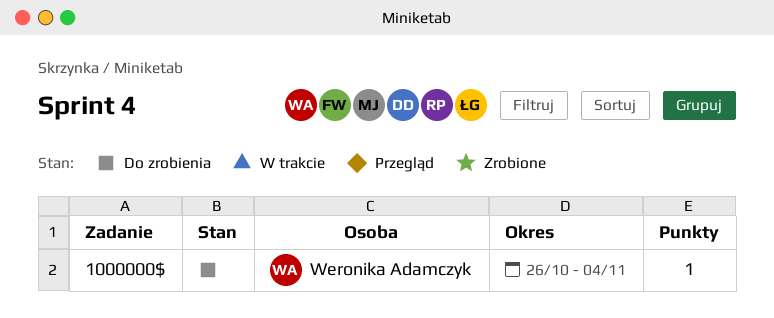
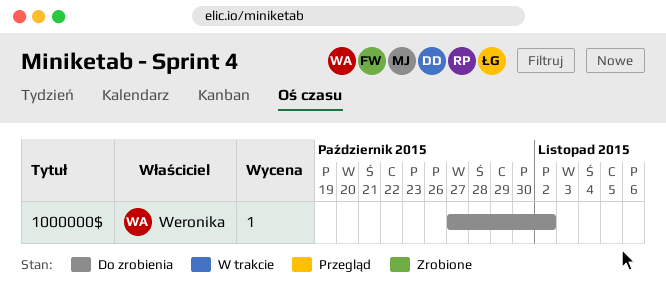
1000000$, start: Oct 26 -> Oct 27
1000000$, due: Nov 4 -> Nov 2

